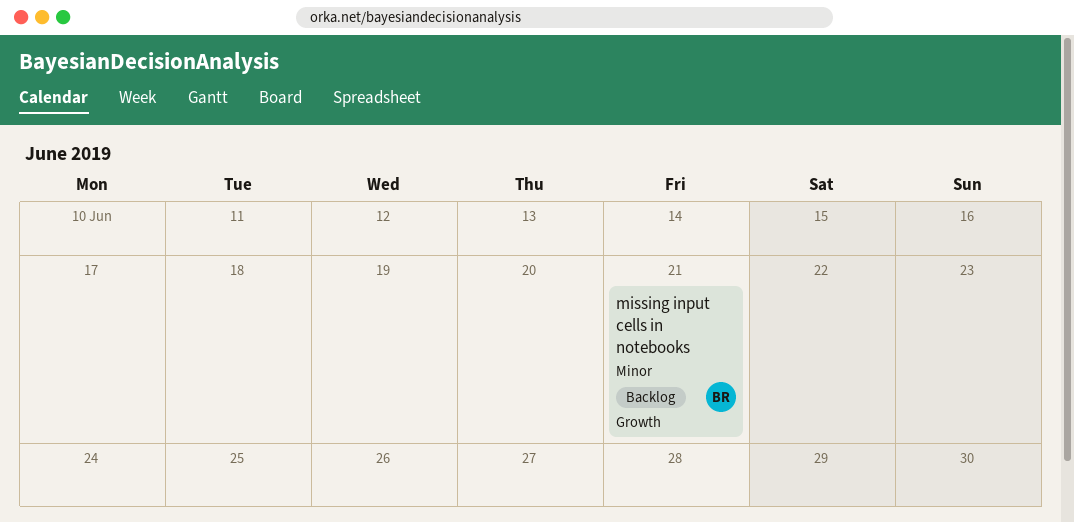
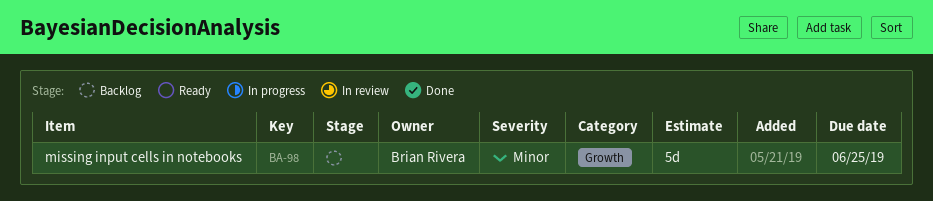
missing input cells in notebooks, due: Jun 21 -> Jun 25

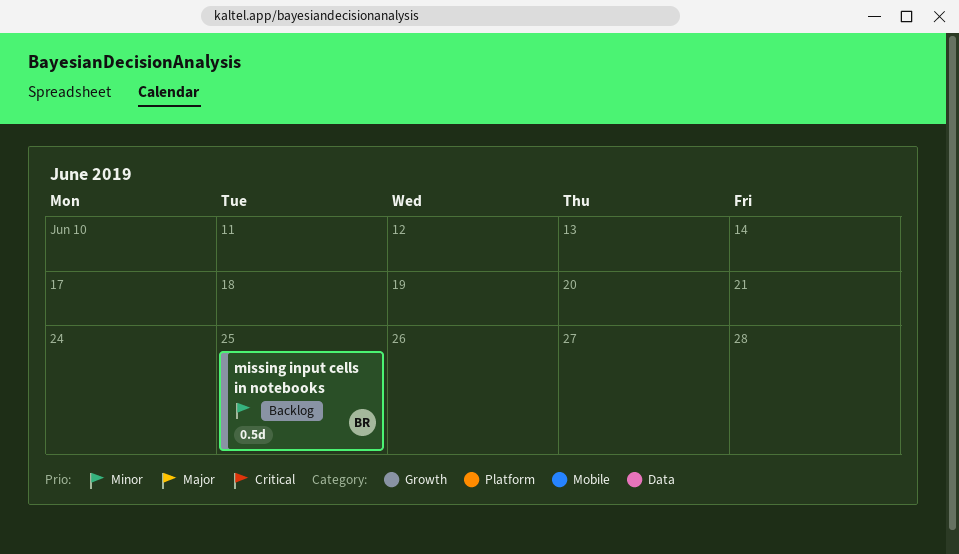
missing input cells in notebooks, estimate: 5d -> 0.5d

